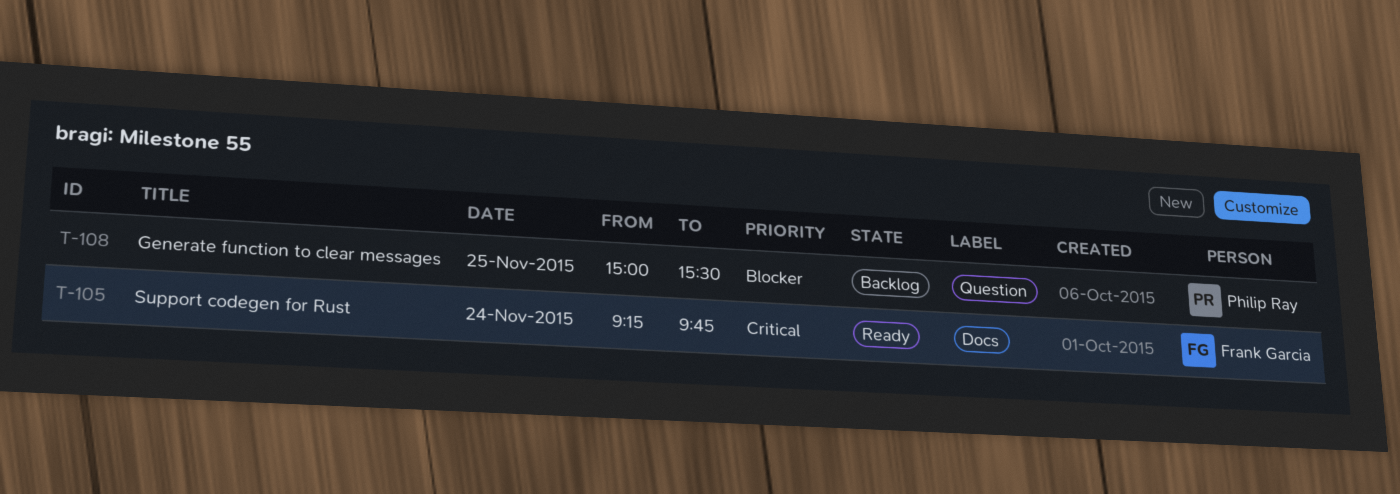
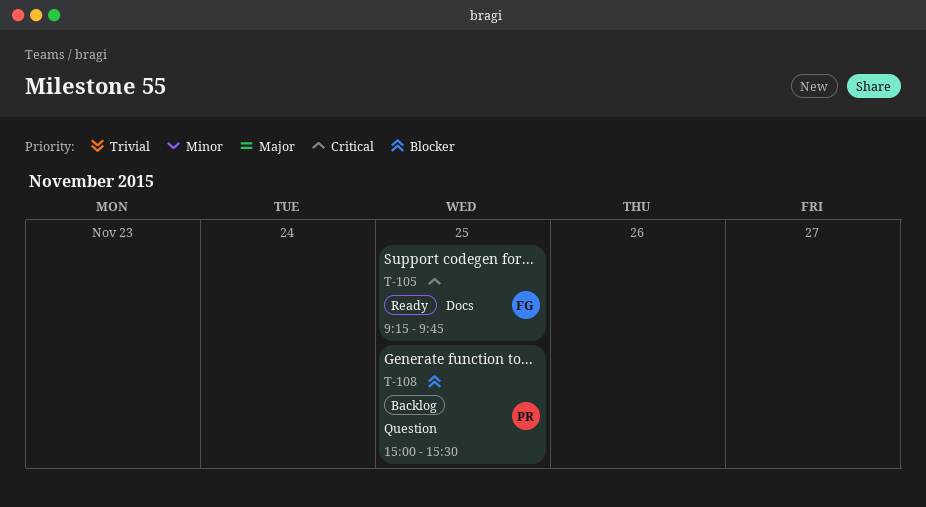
T-105, day: Nov 24 -> Nov 25

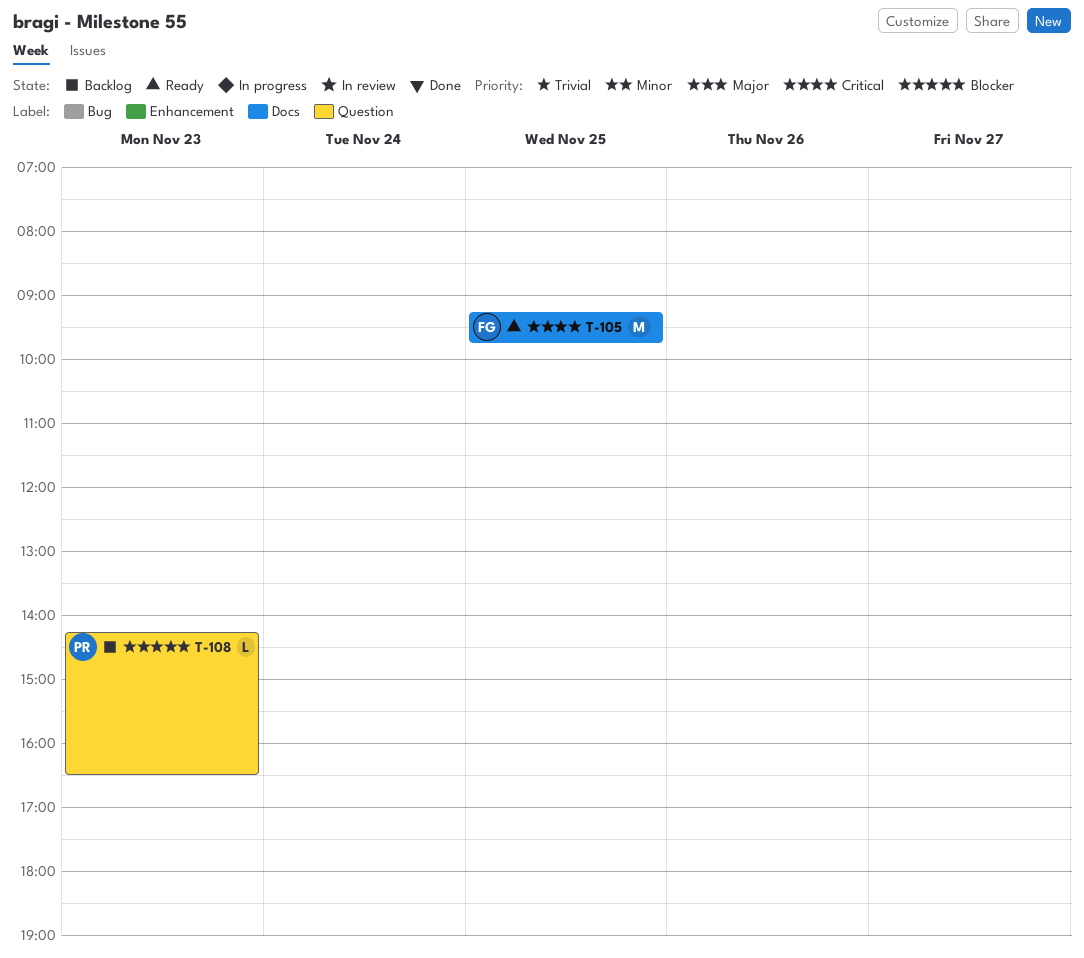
T-108, day: Nov 25 -> Nov 23
T-108, begins: 15:00 -> 14:15
T-108, ends: 15:30 -> 16:30

